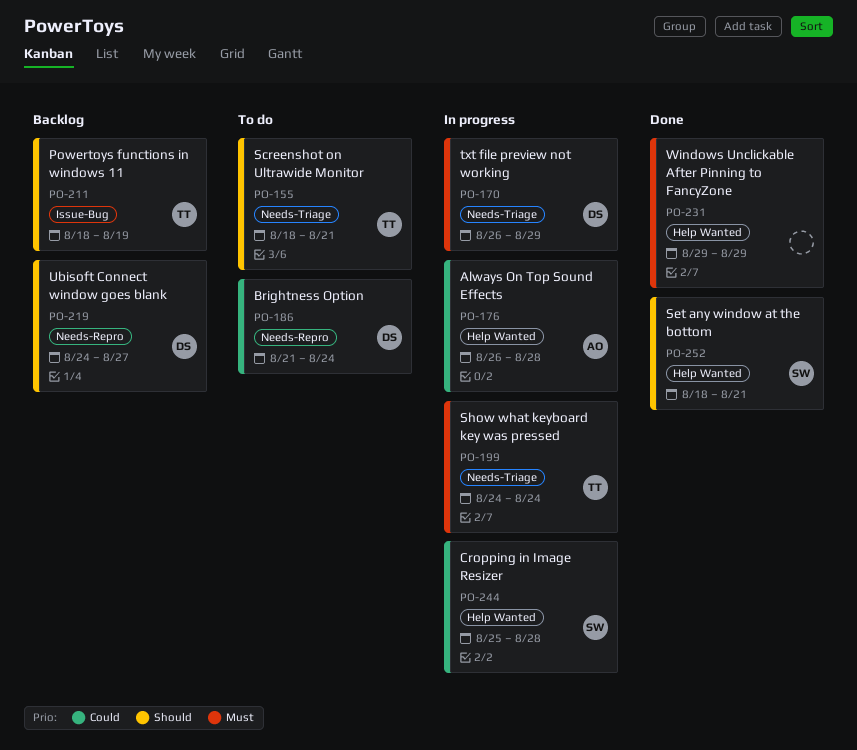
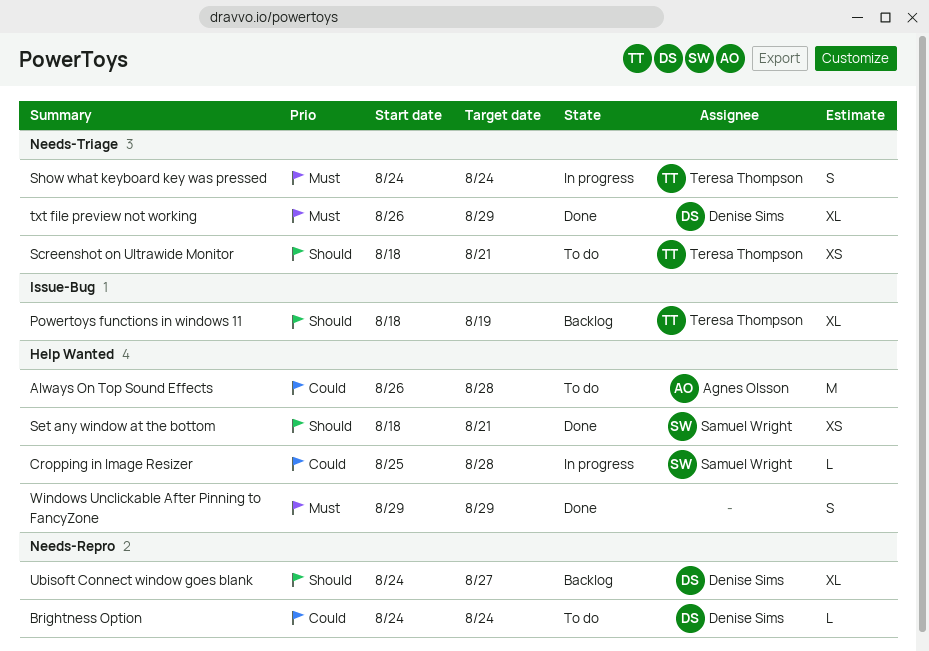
Always On Top Sound Effects, status: In progress -> To do
Brightness Option, start: Aug 21 -> Aug 24
txt file preview not working, status: In progress -> Done

